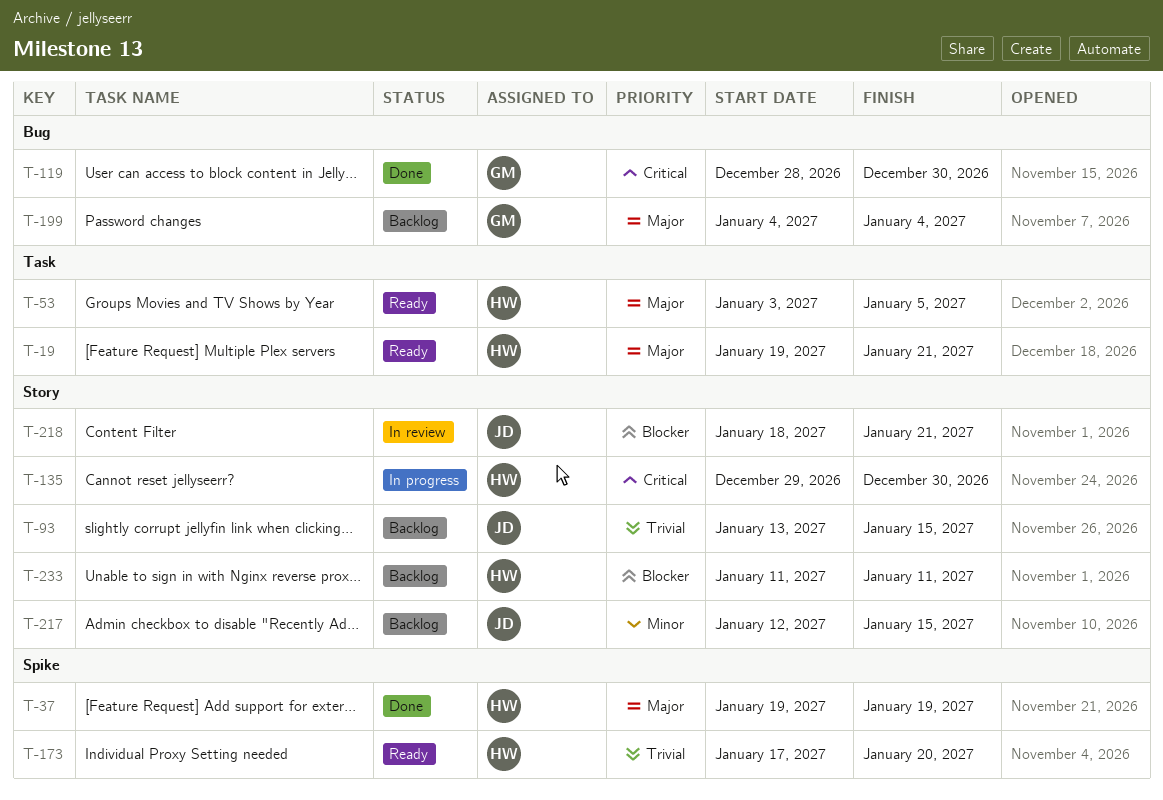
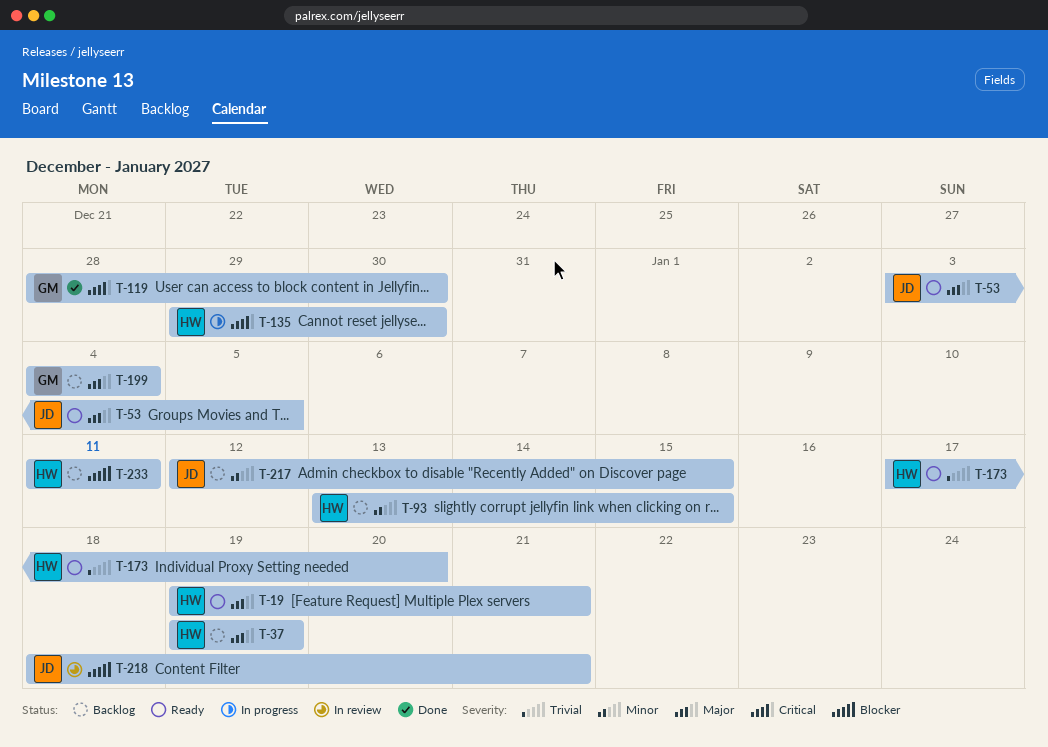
T-37, status: Done -> Backlog
T-53, owner: HW -> JD
T-93, owner: JD -> HW
T-93, priority: Trivial -> Minor

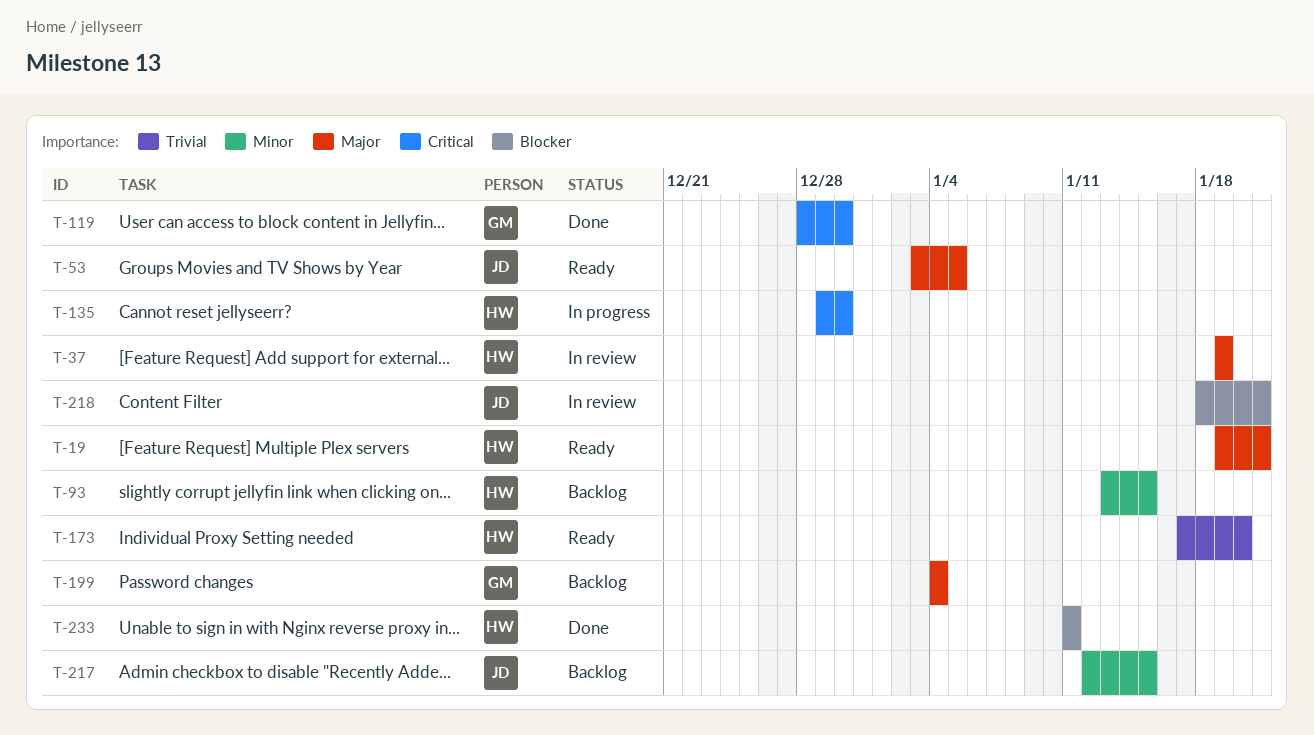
T-37, status: Backlog -> In review
T-233, status: Backlog -> Done

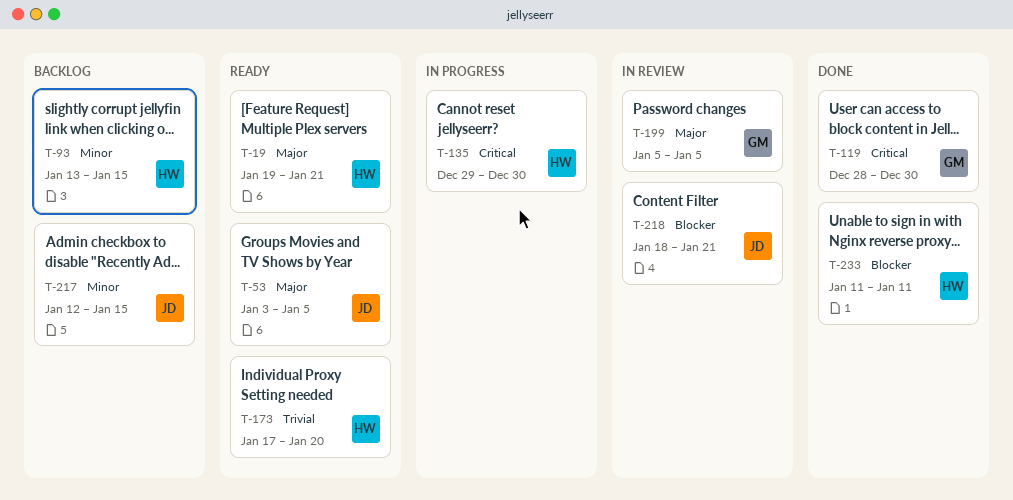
T-37: present -> none
T-199, status: Backlog -> In review
T-199, start: Jan 4 -> Jan 5
T-199, due: Jan 4 -> Jan 5

